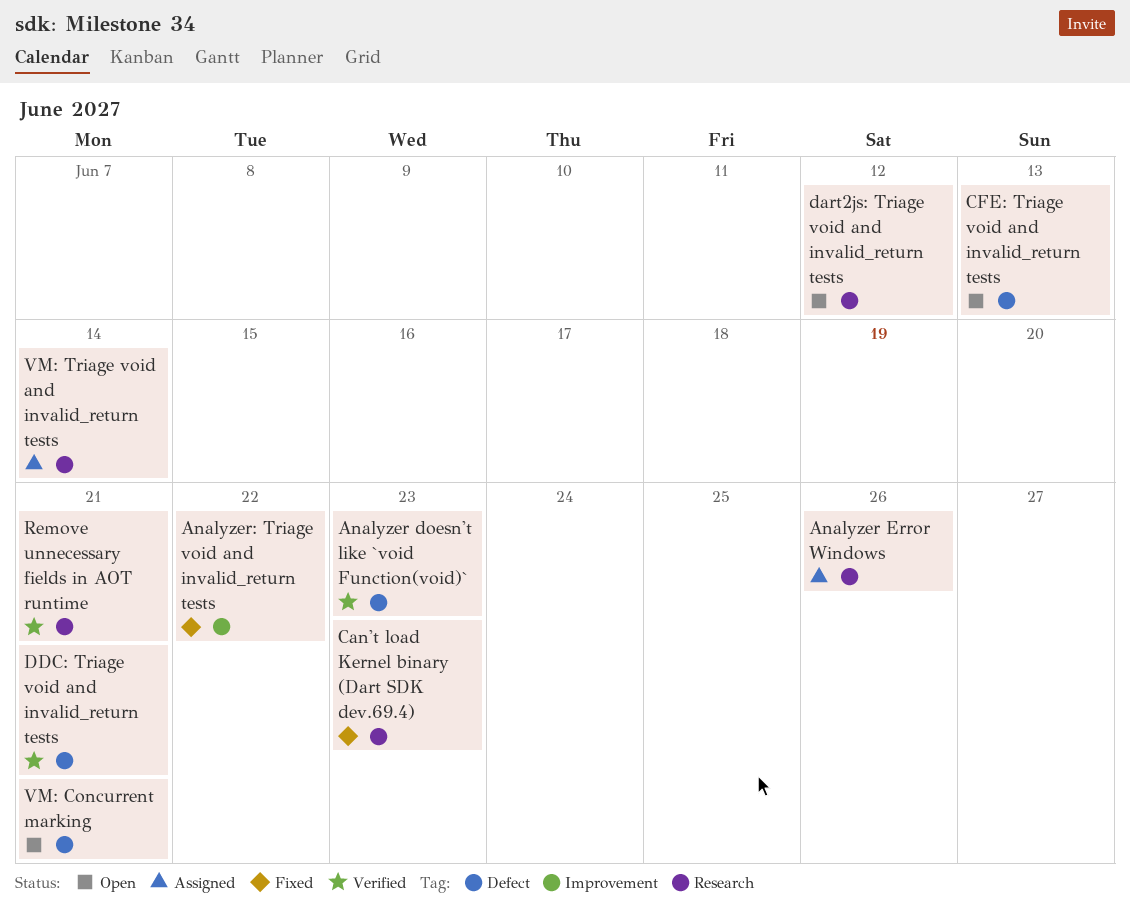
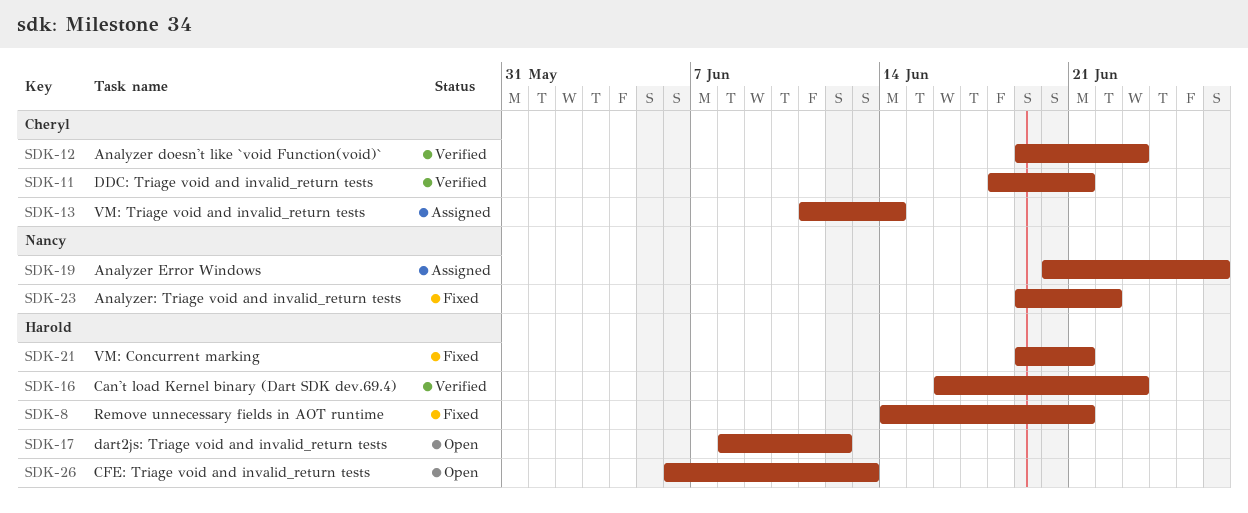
Can't load Kernel binary (Dart SDK dev.69.4), status: Fixed -> Verified
Remove unnecessary fields in AOT runtime, status: Verified -> Fixed
VM: Concurrent marking, status: Open -> Fixed

